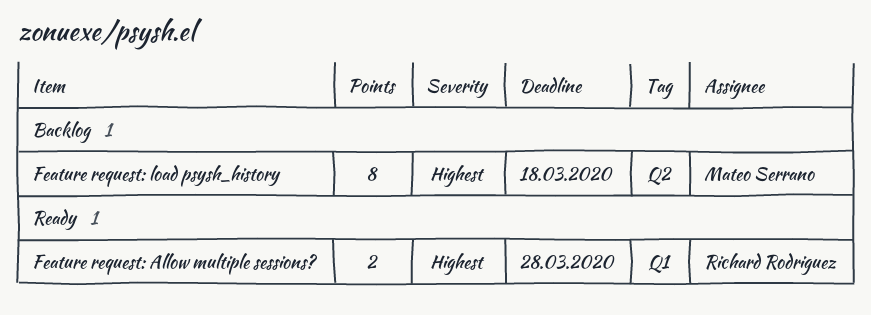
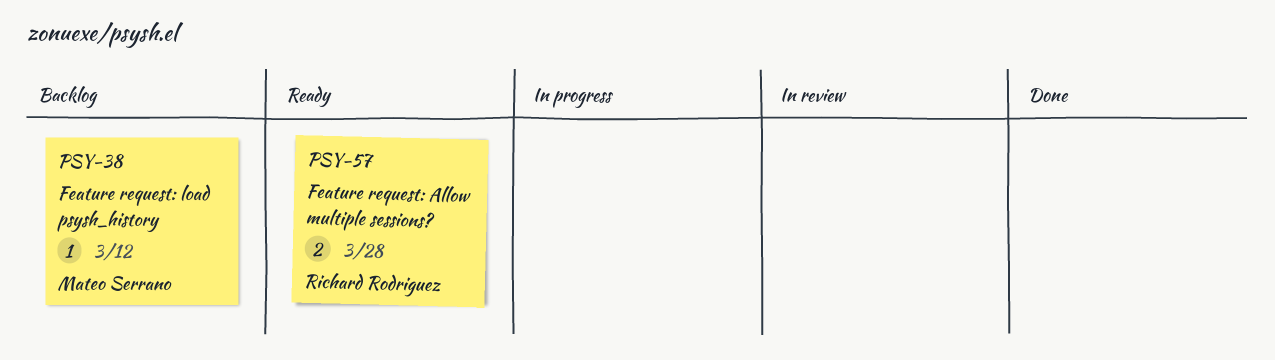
Feature request: load psysh_history, estimate: 8 -> 1
Feature request: load psysh_history, due: Mar 18 -> Mar 12

